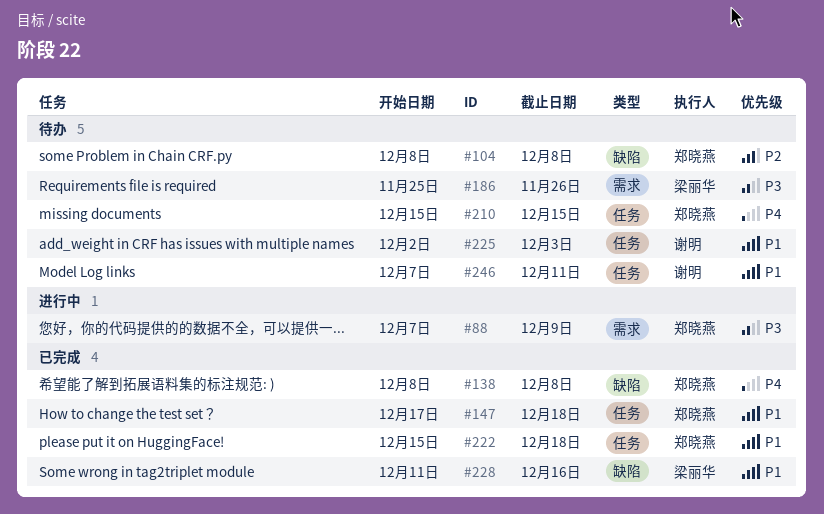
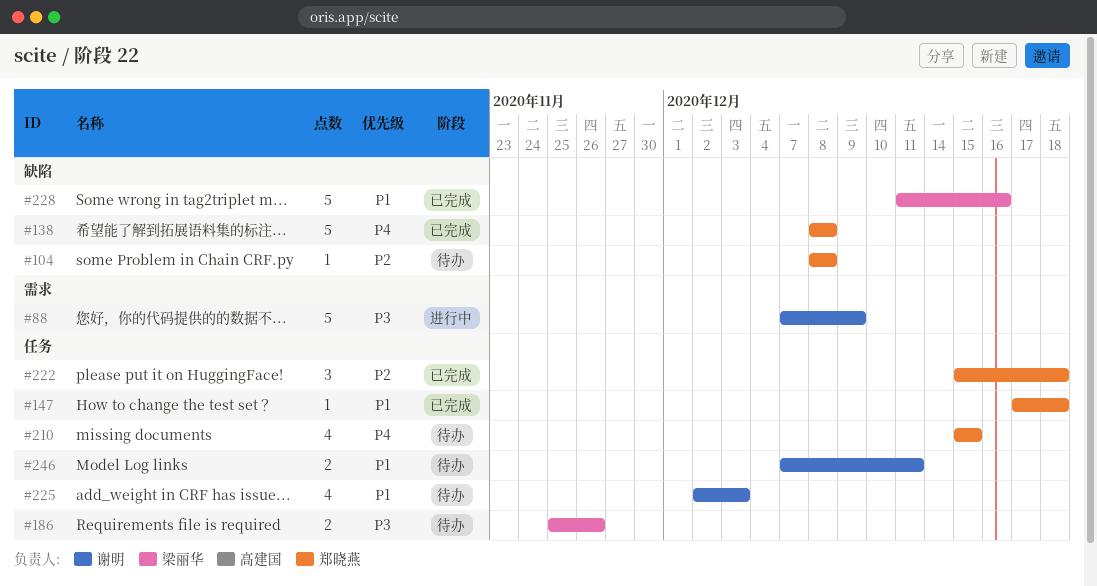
#88, owner: 郑晓燕 -> 谢明
#186, label: 需求 -> 任务
#222, priority: P1 -> P2

